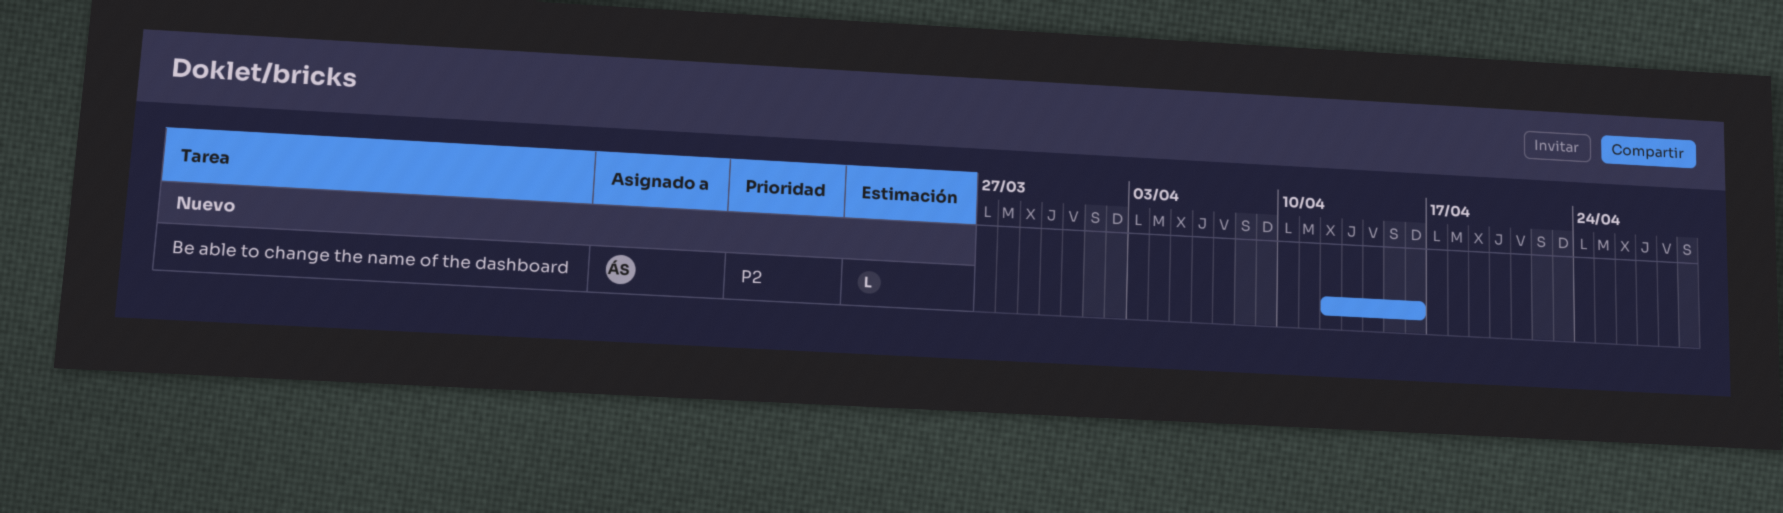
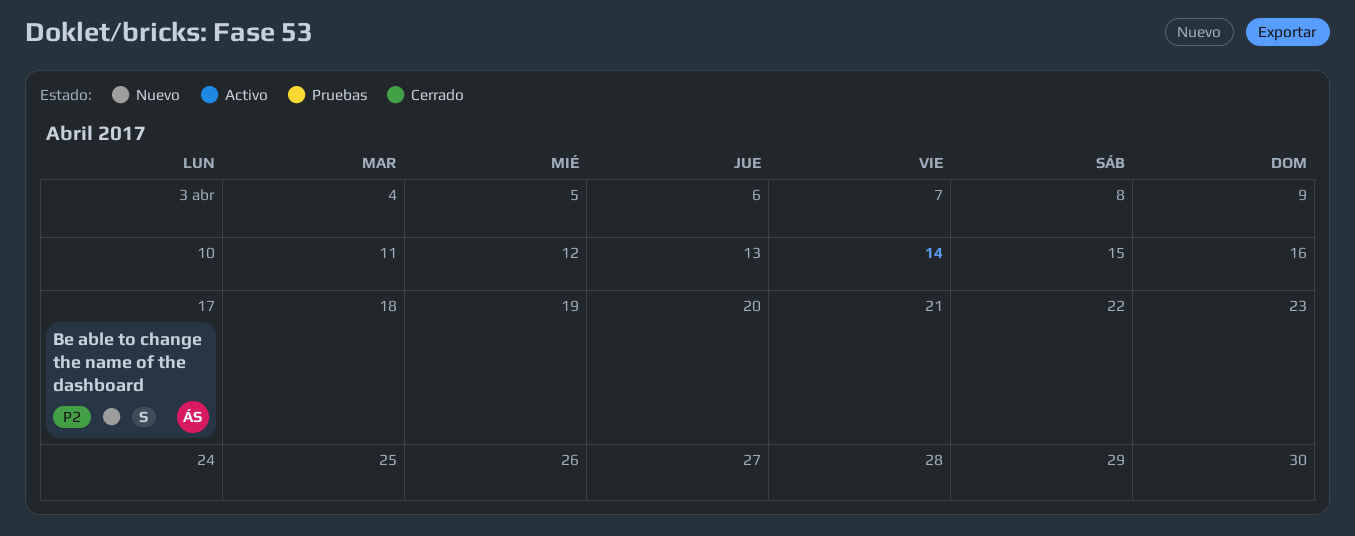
Be able to change the name of the dashboard, estimate: L -> S
Be able to change the name of the dashboard, due: Apr 16 -> Apr 17

